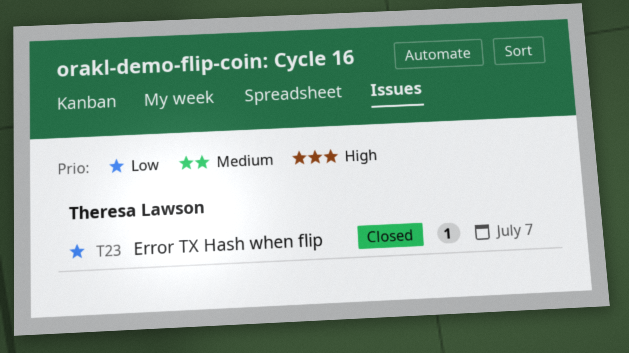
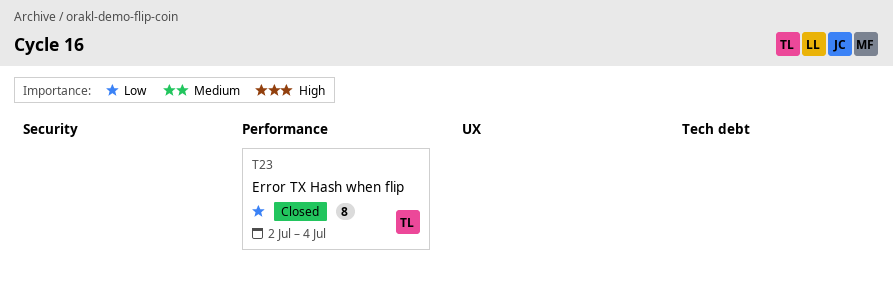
T23, estimate: 1 -> 8
T23, due: Jul 7 -> Jul 4

